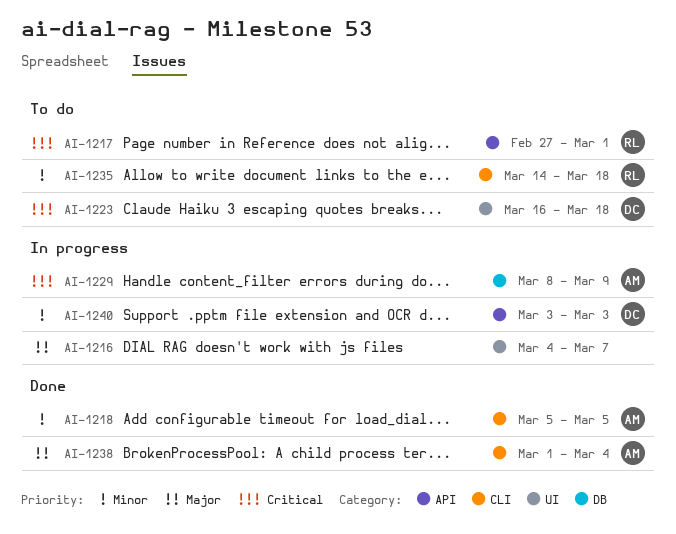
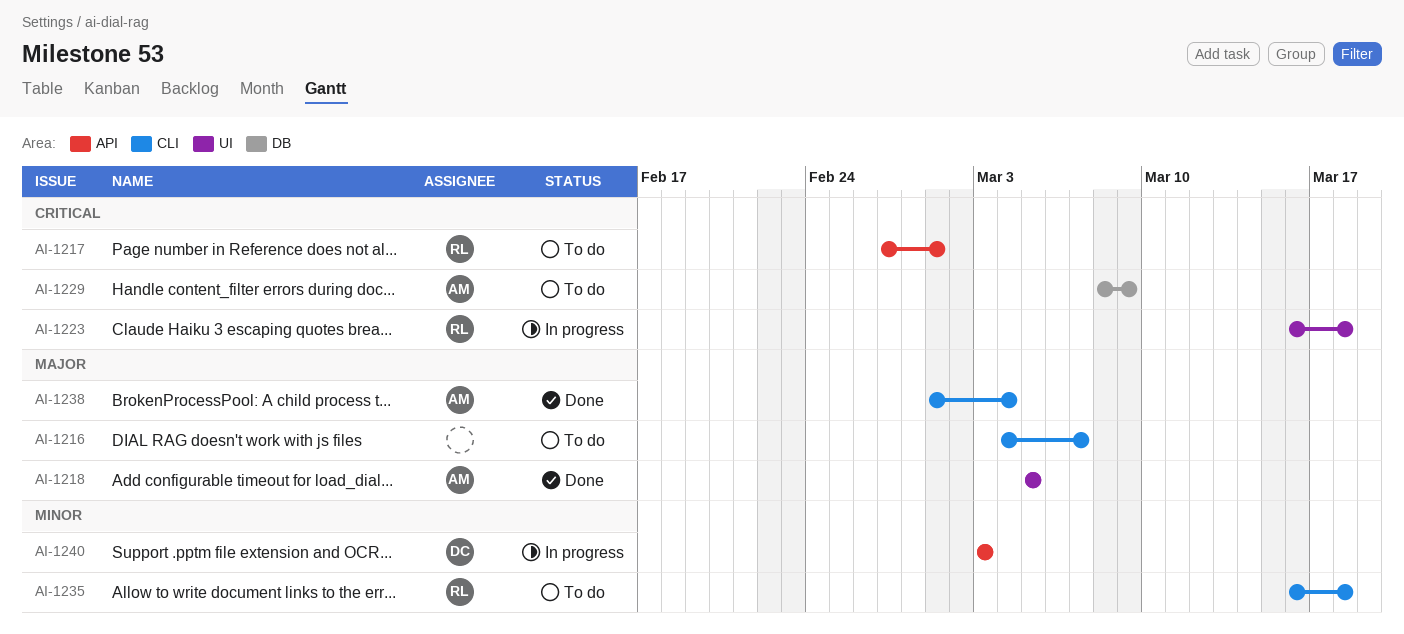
AI-1216, status: In progress -> To do
AI-1216, label: UI -> CLI
AI-1218, priority: Minor -> Major
AI-1218, label: CLI -> UI
AI-1223, status: To do -> In progress
AI-1223, owner: DC -> RL
AI-1229, status: In progress -> To do
AI-1235, start: Mar 14 -> Mar 16

